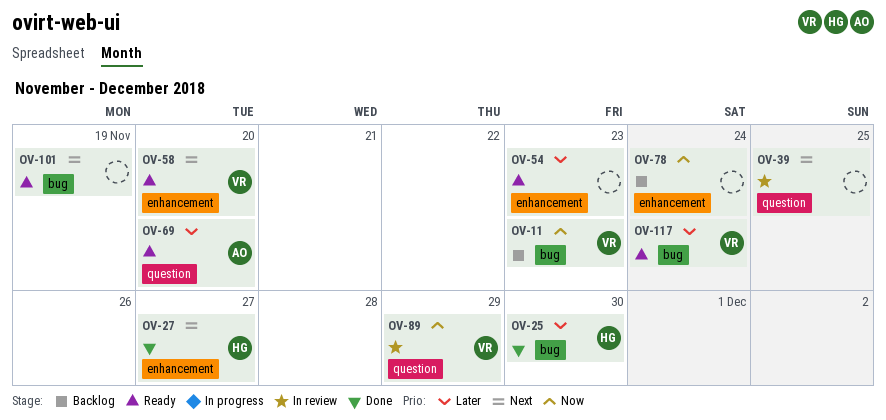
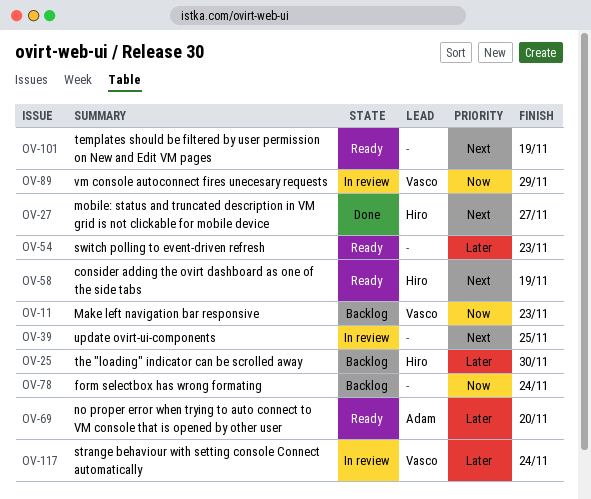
OV-25, status: Done -> Backlog
OV-58, owner: Vasco -> Hiro
OV-58, due: Nov 20 -> Nov 19
OV-117, status: Ready -> In review

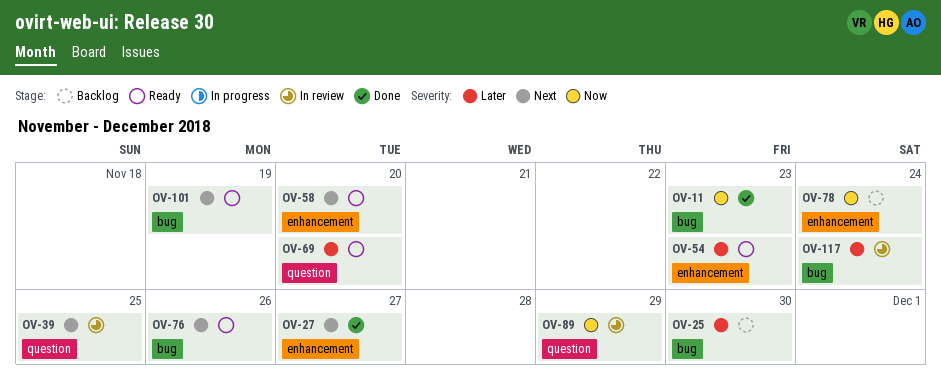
OV-11, status: Backlog -> Done
OV-58, due: Nov 19 -> Nov 20
OV-76: none -> present

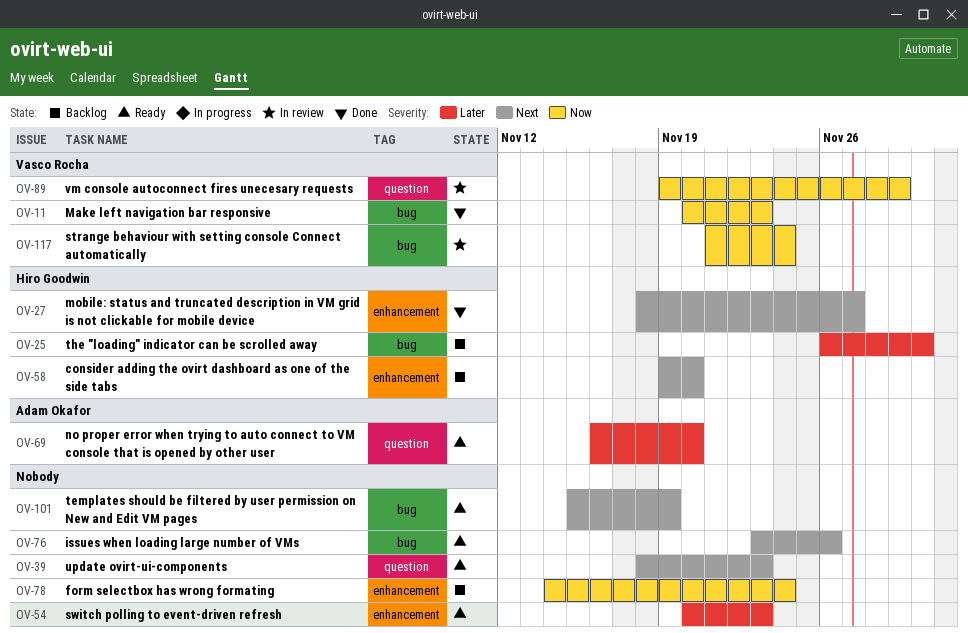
OV-39, status: In review -> Ready
OV-39, due: Nov 25 -> Nov 23
OV-58, status: Ready -> Backlog
OV-117, priority: Later -> Now

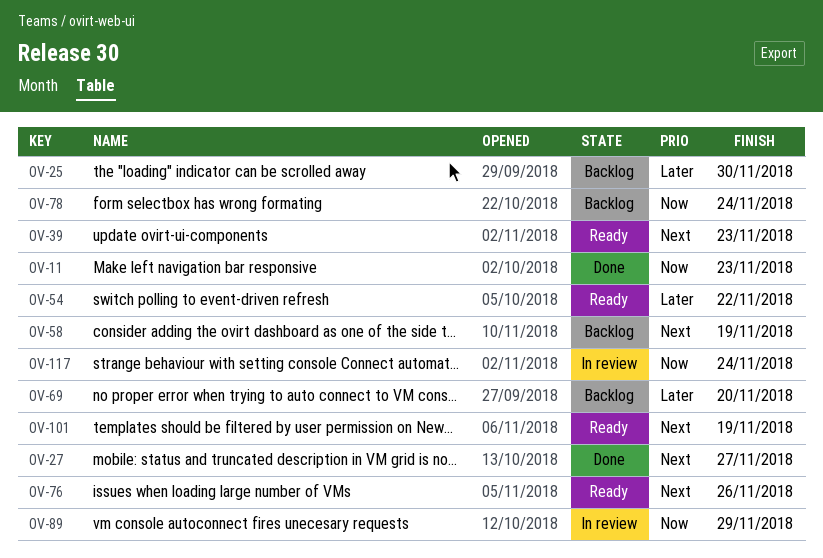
OV-54, due: Nov 23 -> Nov 22
OV-58, due: Nov 20 -> Nov 19
OV-69, status: Ready -> Backlog

